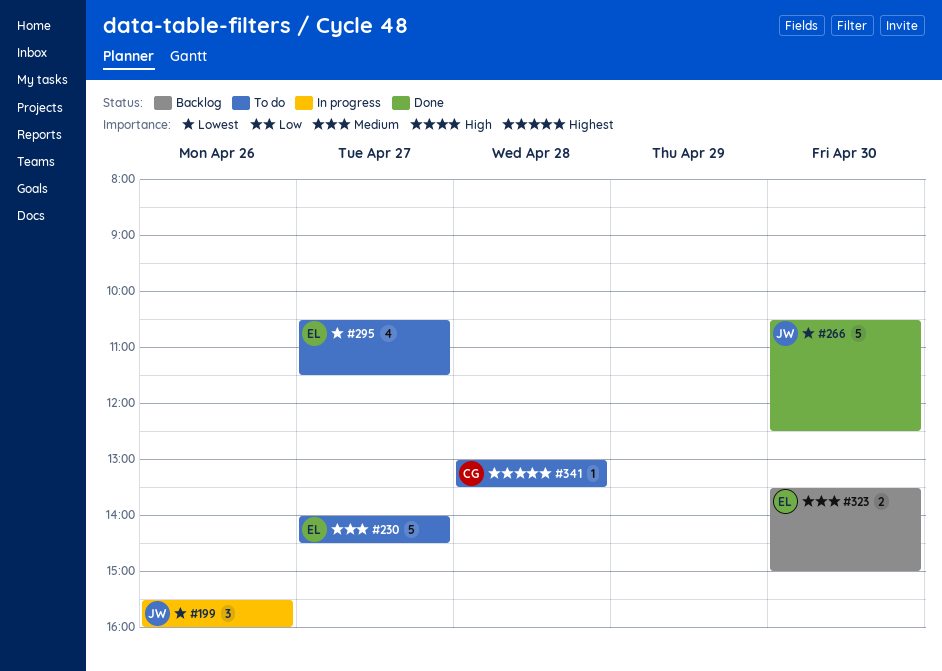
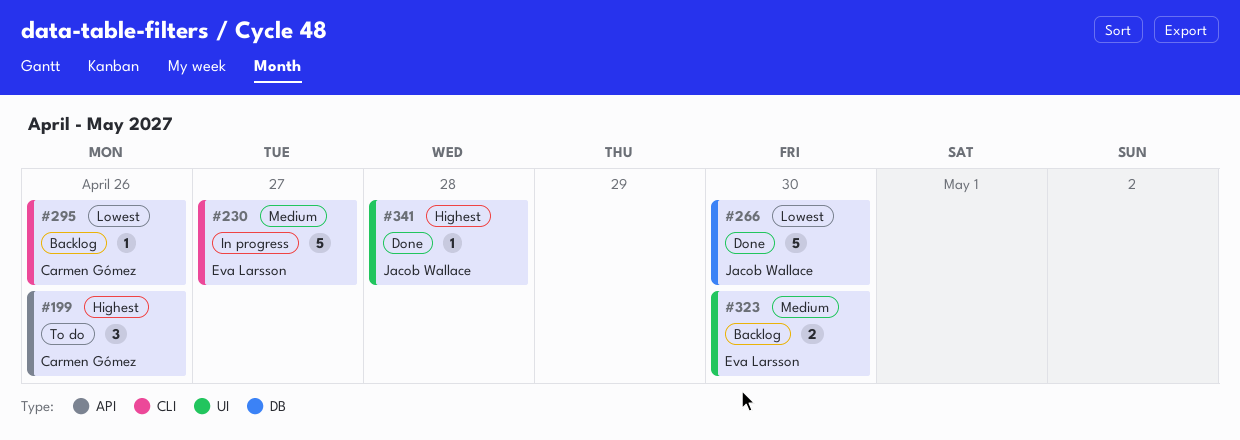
#199, status: In progress -> To do
#199, owner: Jacob Wallace -> Carmen Gómez
#199, priority: Lowest -> Highest
#230, status: To do -> In progress
#295, status: To do -> Backlog
#295, owner: Eva Larsson -> Carmen Gómez
#295, estimate: 4 -> 1
#295, day: Apr 27 -> Apr 26
#341, status: To do -> Done
#341, owner: Carmen Gómez -> Jacob Wallace

